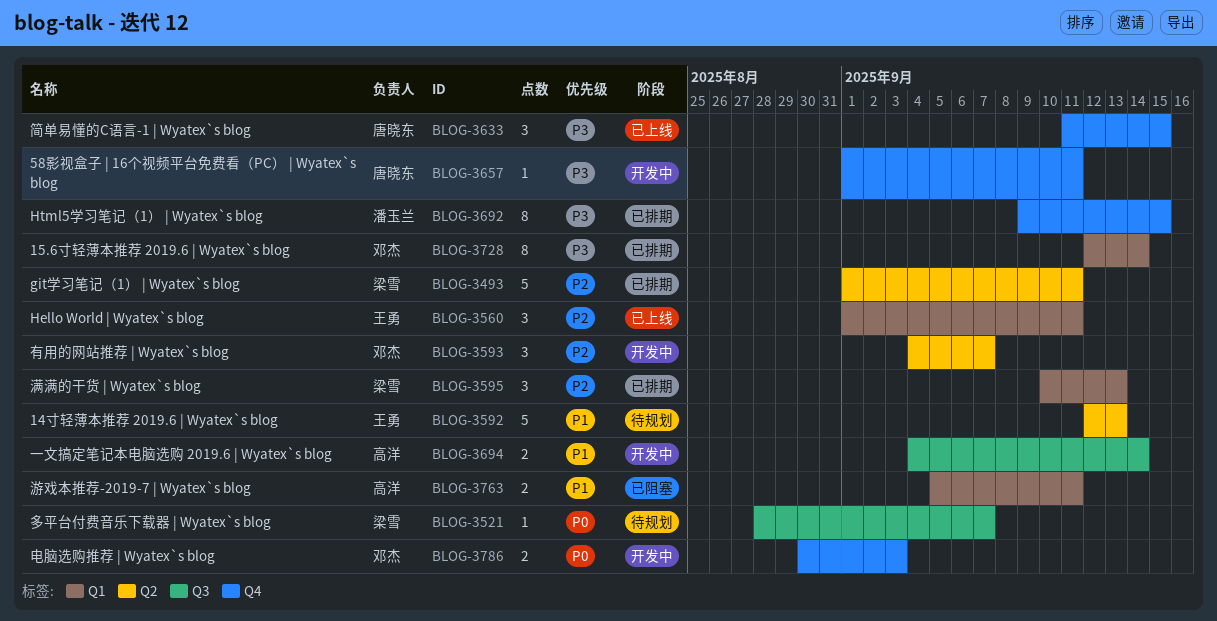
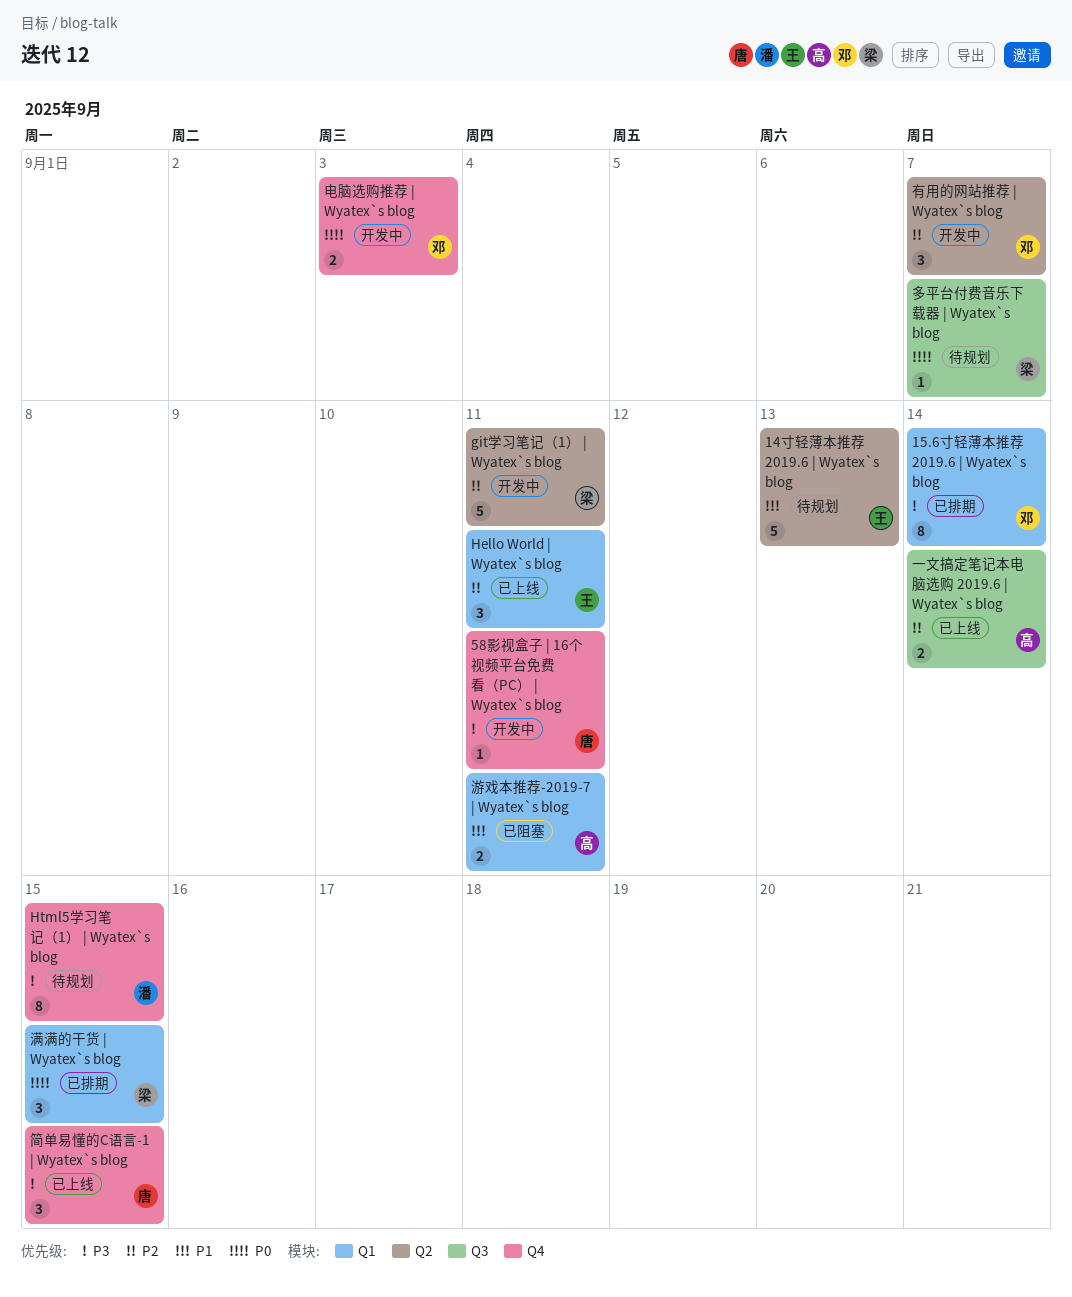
git学习笔记（1） | Wyatex`s blog, status: 已排期 -> 开发中
Html5学习笔记（1） | Wyatex`s blog, status: 已排期 -> 待规划
一文搞定笔记本电脑选购 2019.6 | Wyatex`s blog, status: 开发中 -> 已上线
一文搞定笔记本电脑选购 2019.6 | Wyatex`s blog, priority: P1 -> P2
满满的干货 | Wyatex`s blog, priority: P2 -> P0
满满的干货 | Wyatex`s blog, due: Sep 13 -> Sep 15

